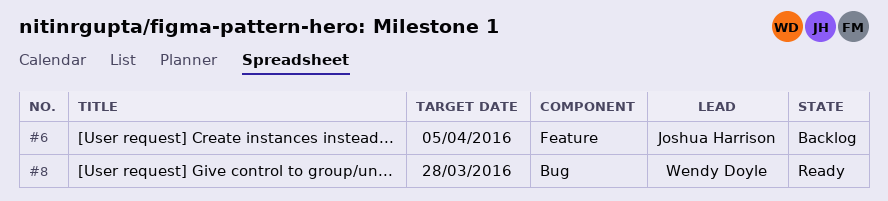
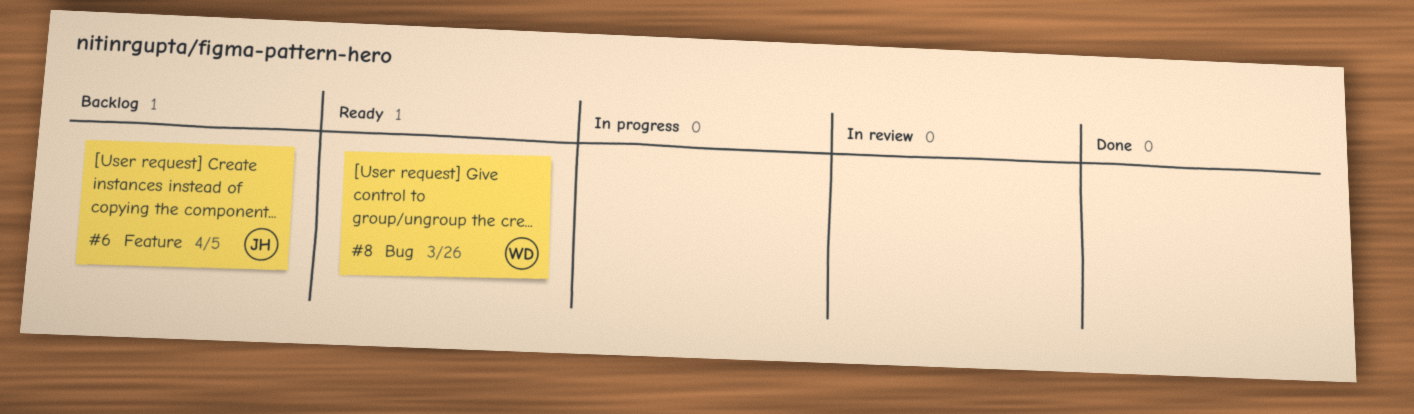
#8, due: Mar 28 -> Mar 26

